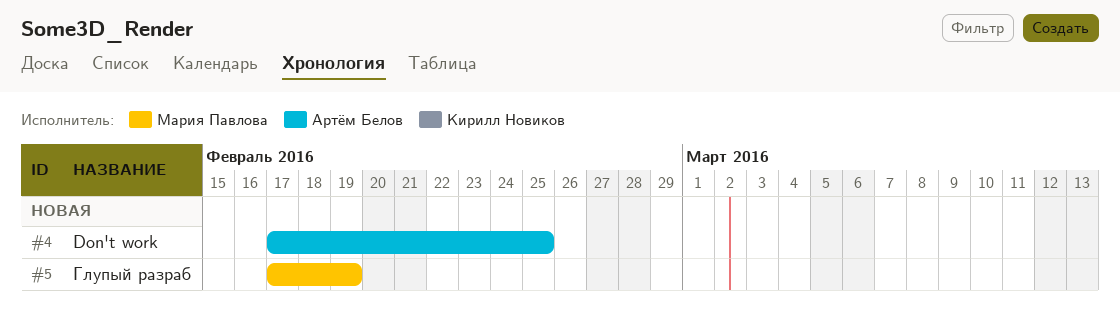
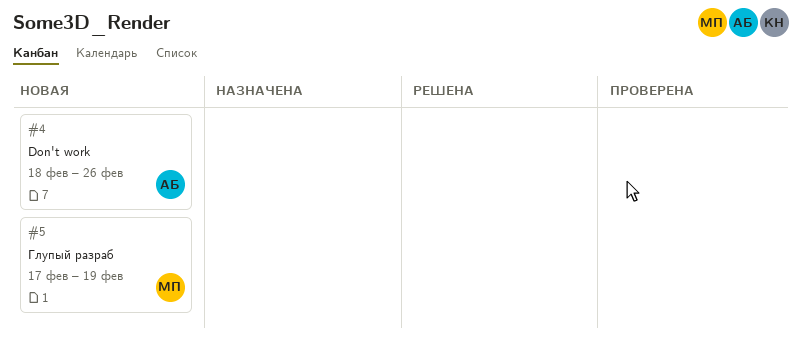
#4, start: Feb 17 -> Feb 18
#4, due: Feb 25 -> Feb 26

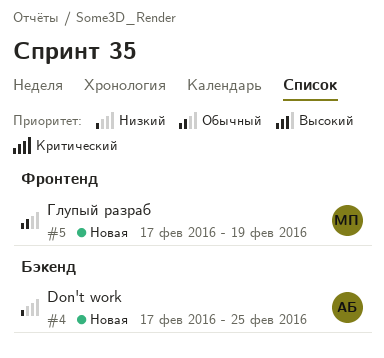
#4, start: Feb 18 -> Feb 17
#4, due: Feb 26 -> Feb 25

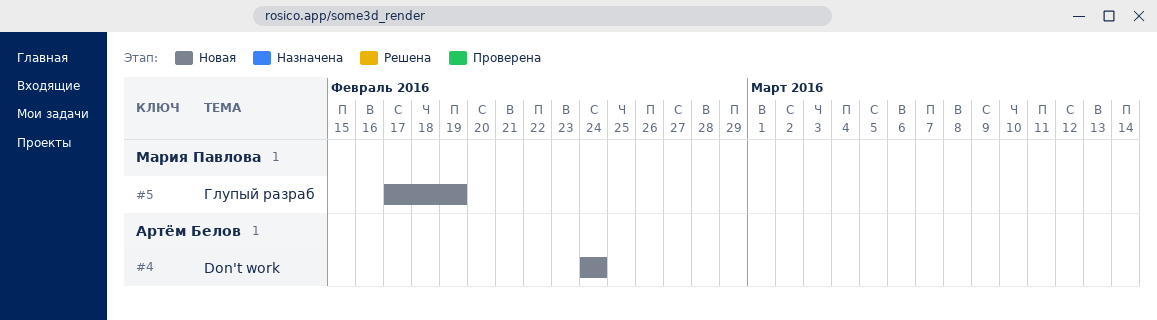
#4, start: Feb 17 -> Feb 24
#4, due: Feb 25 -> Feb 24

